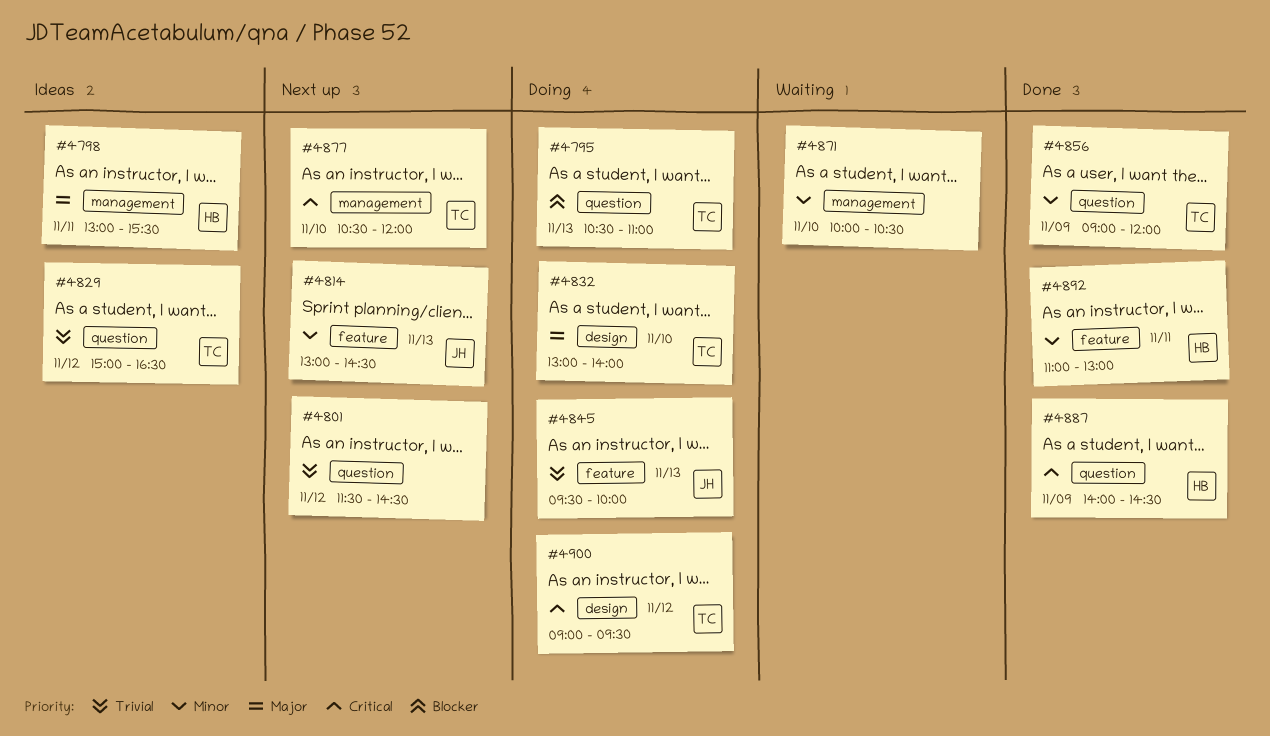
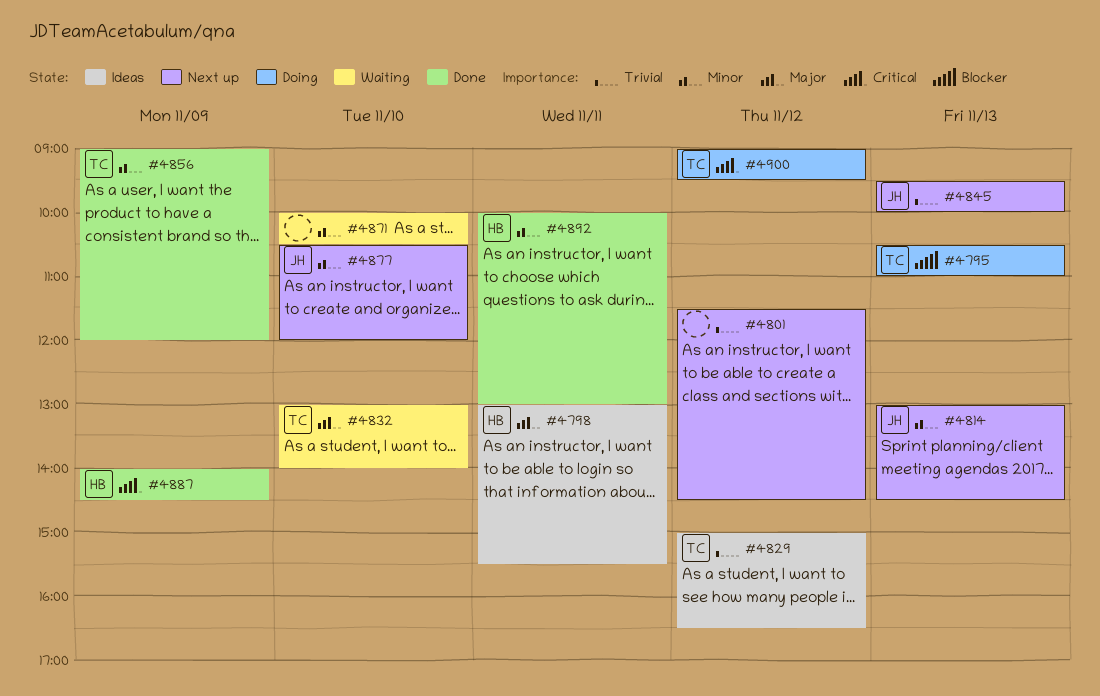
#4832, status: Doing -> Waiting
#4845, status: Doing -> Next up
#4877, owner: TC -> JH
#4877, priority: Critical -> Minor
#4892, begins: 11:00 -> 10:00

